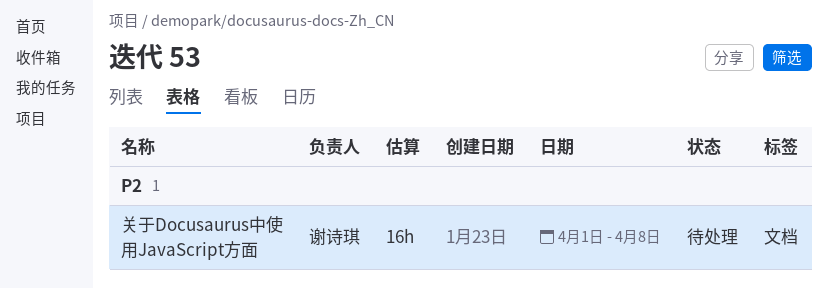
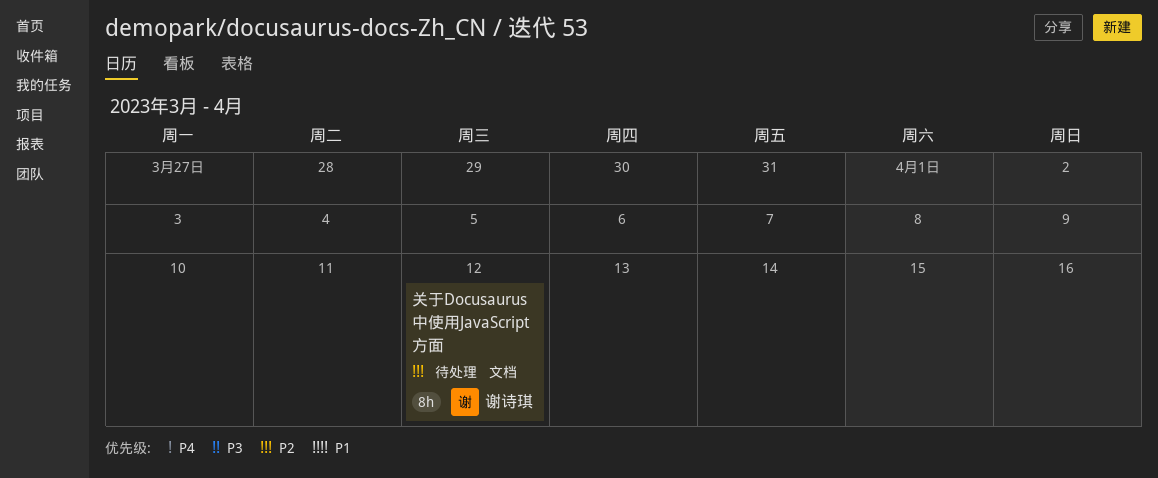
关于Docusaurus中使用JavaScript方面, estimate: 16h -> 8h
关于Docusaurus中使用JavaScript方面, due: Apr 8 -> Apr 12

